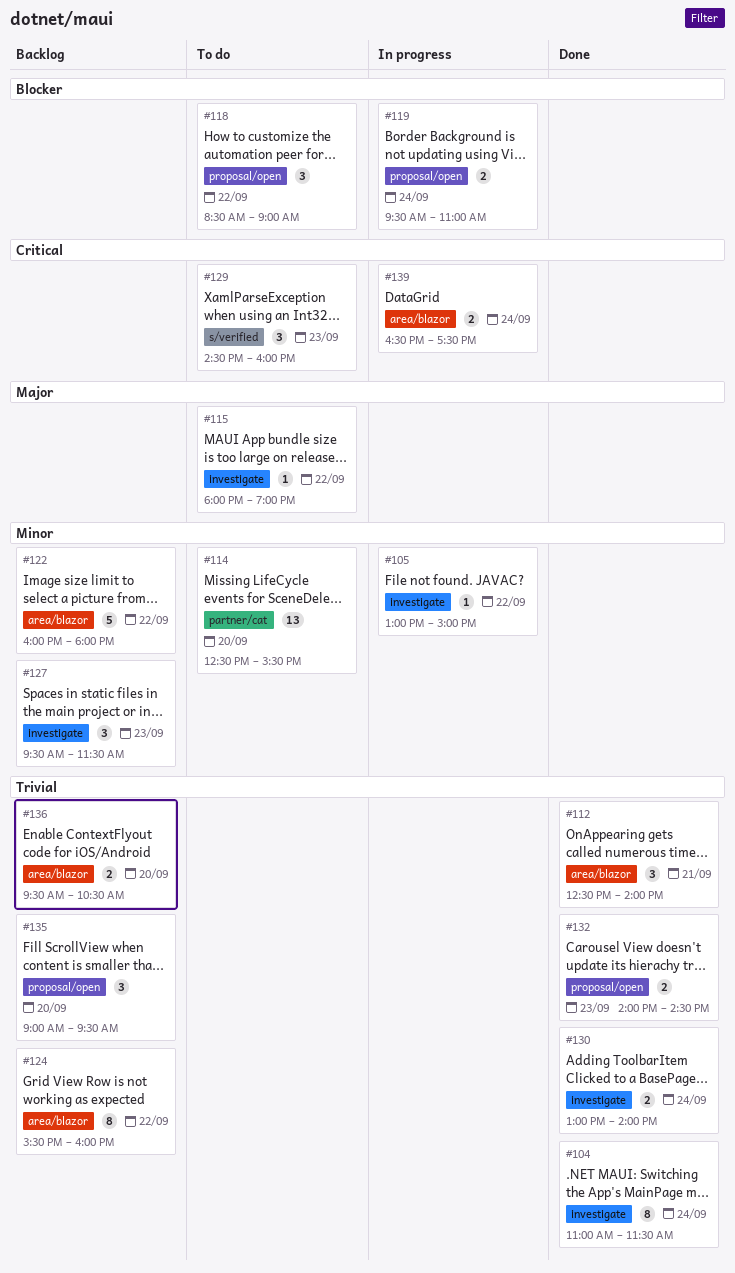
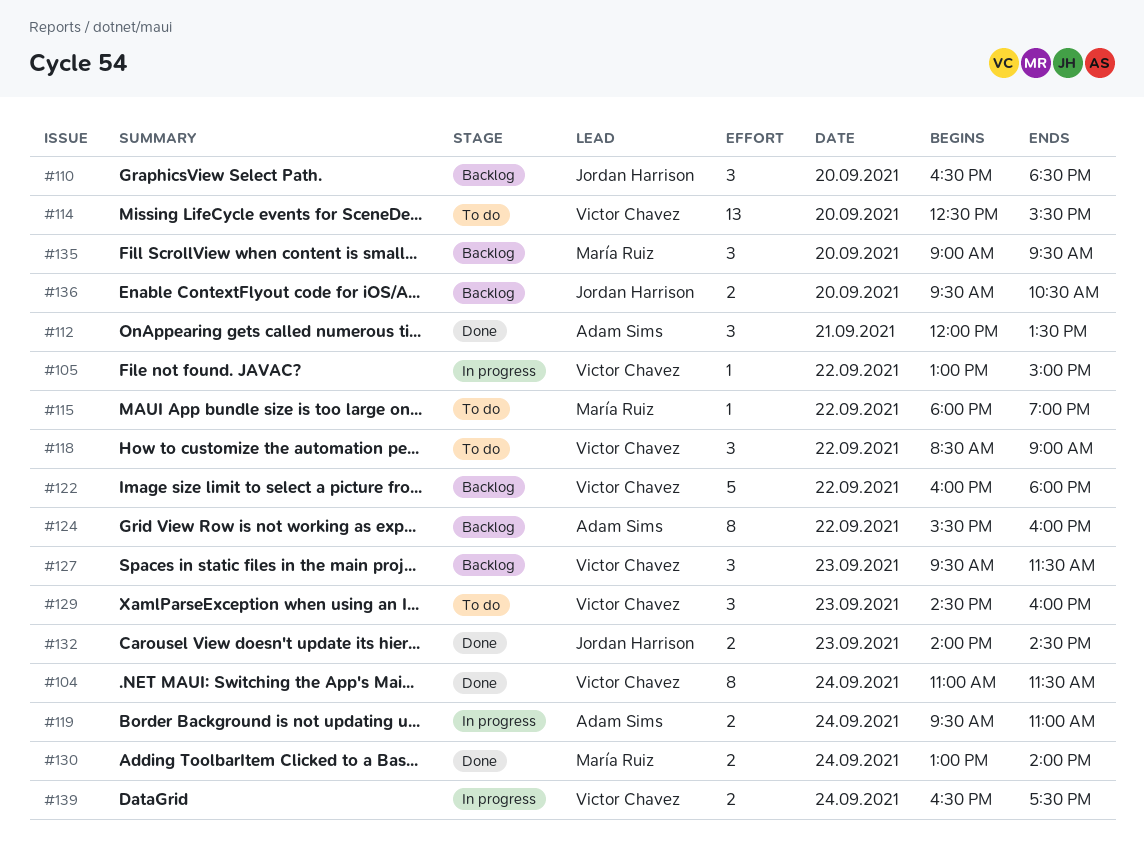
#110: none -> present
#112, begins: 12:30 -> 12:00
#112, ends: 14:00 -> 13:30

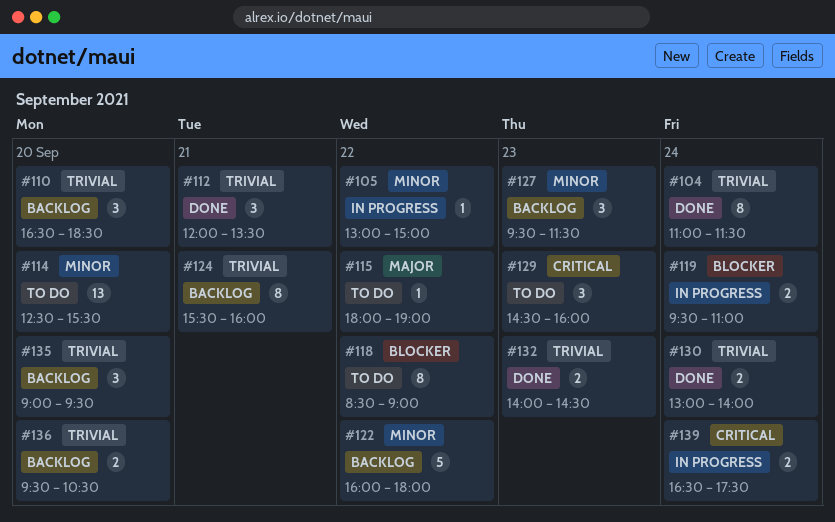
#118, estimate: 3 -> 8
#124, day: Sep 22 -> Sep 21

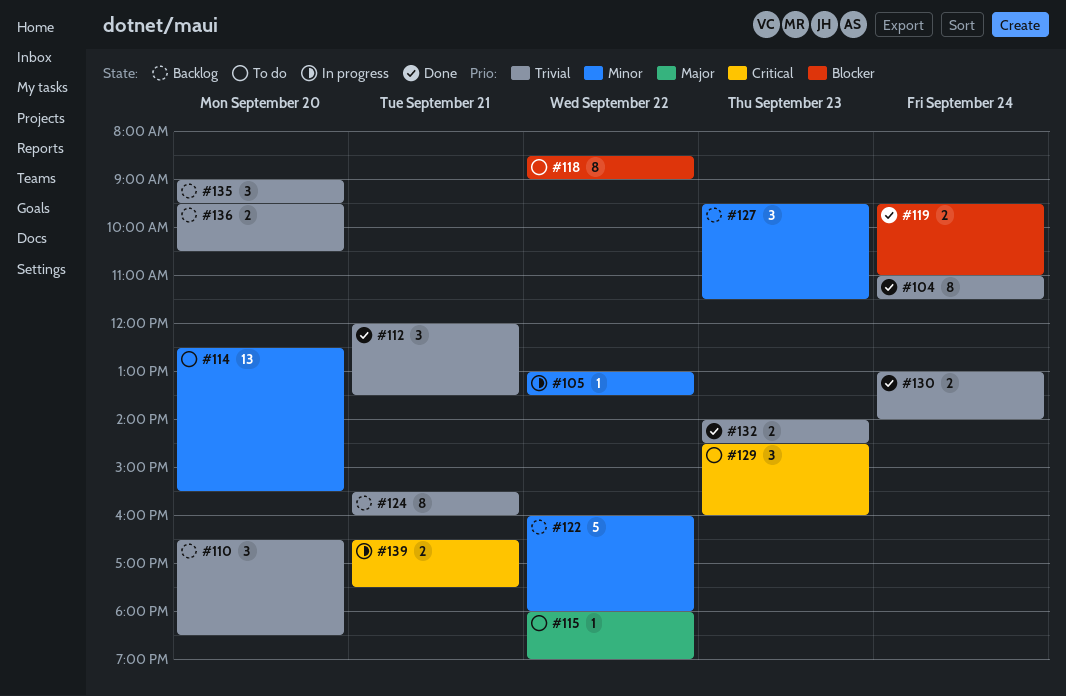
#105, ends: 15:00 -> 13:30
#119, status: In progress -> Done
#139, day: Sep 24 -> Sep 21

